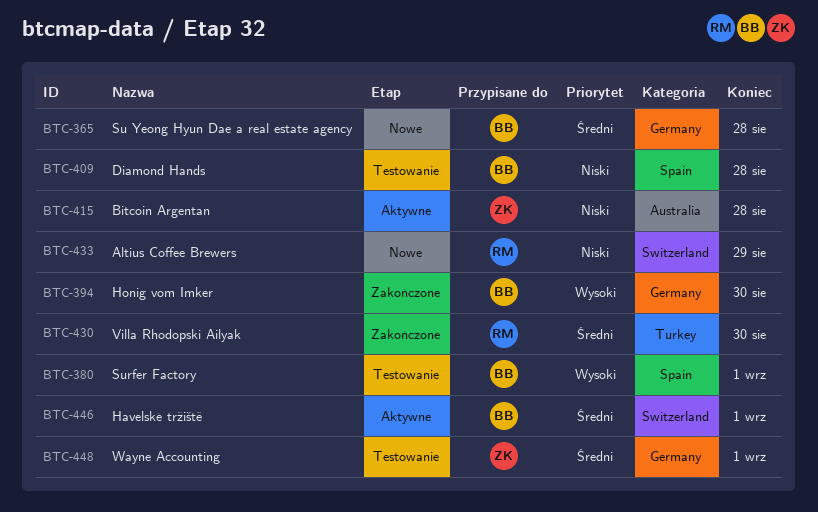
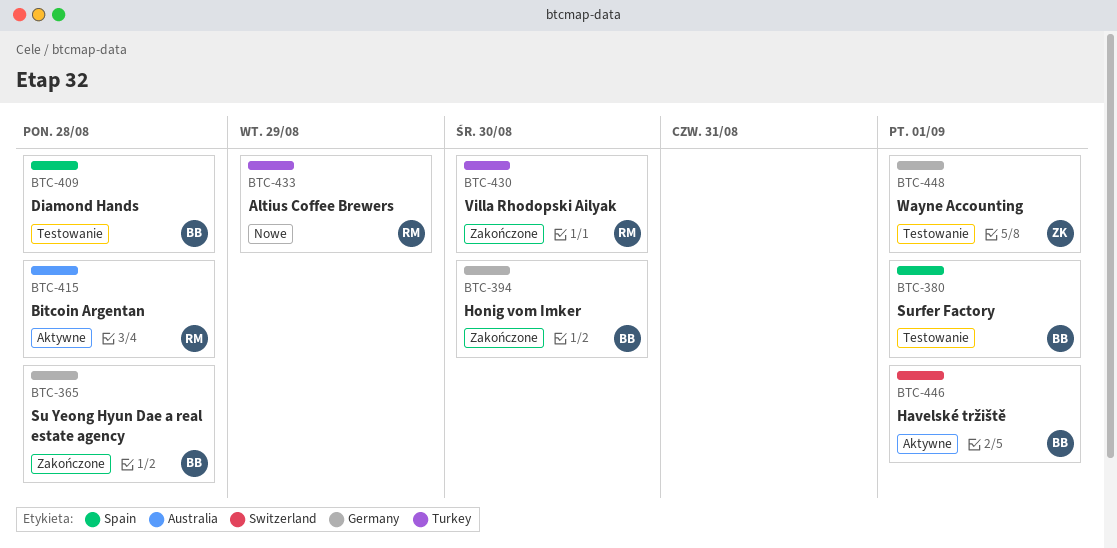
BTC-365, status: Nowe -> Zakończone
BTC-415, owner: ZK -> RM
BTC-433, label: Switzerland -> Turkey

